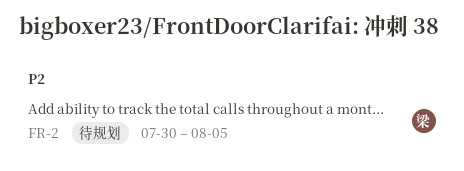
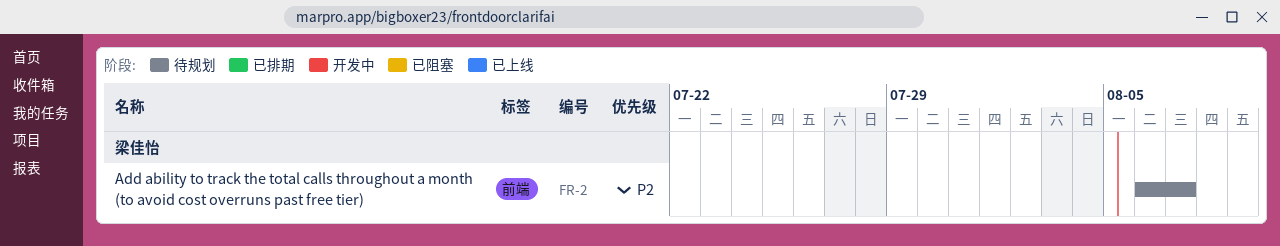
FR-2, start: Jul 30 -> Aug 6
FR-2, due: Aug 5 -> Aug 7

